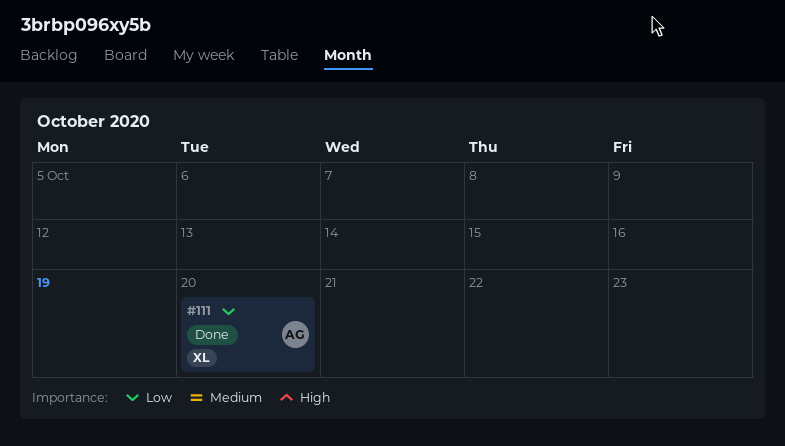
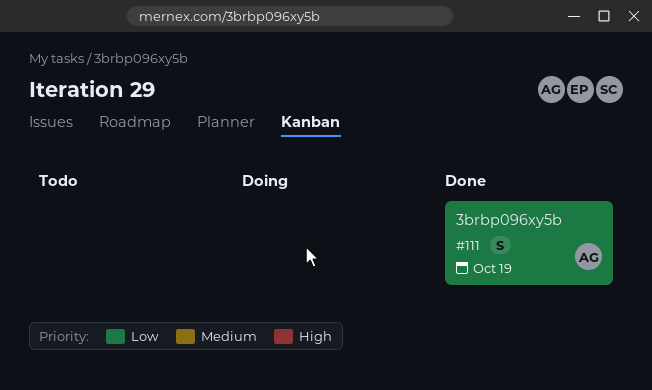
#111, estimate: XL -> S
#111, due: Oct 20 -> Oct 19

